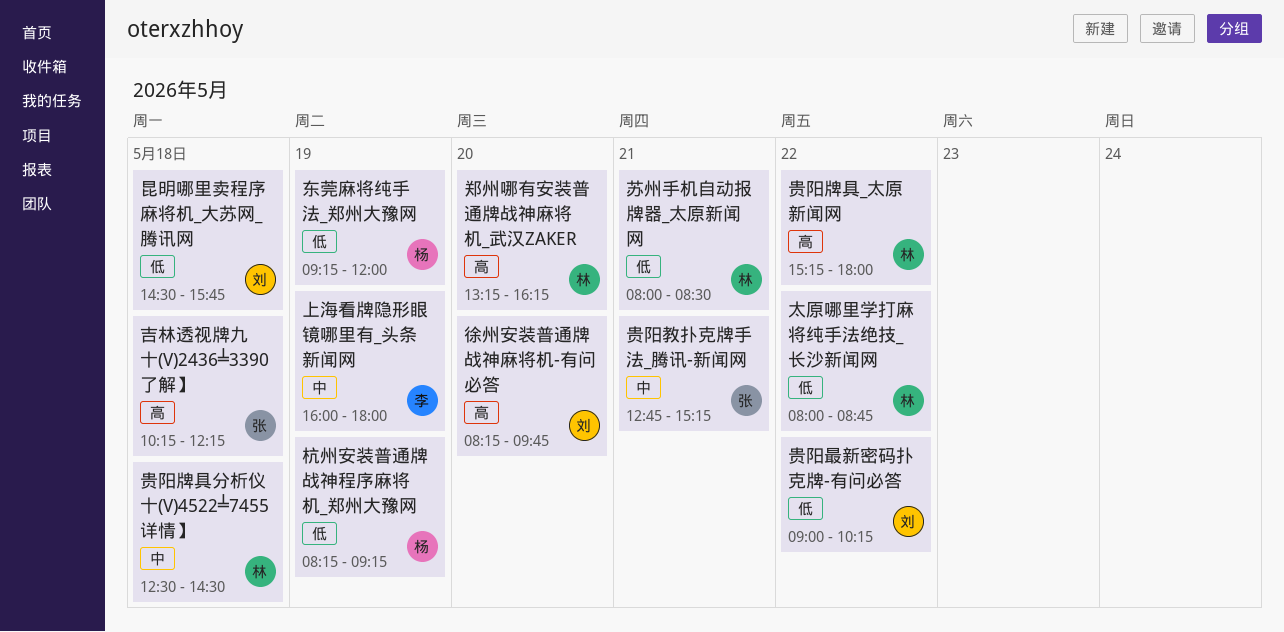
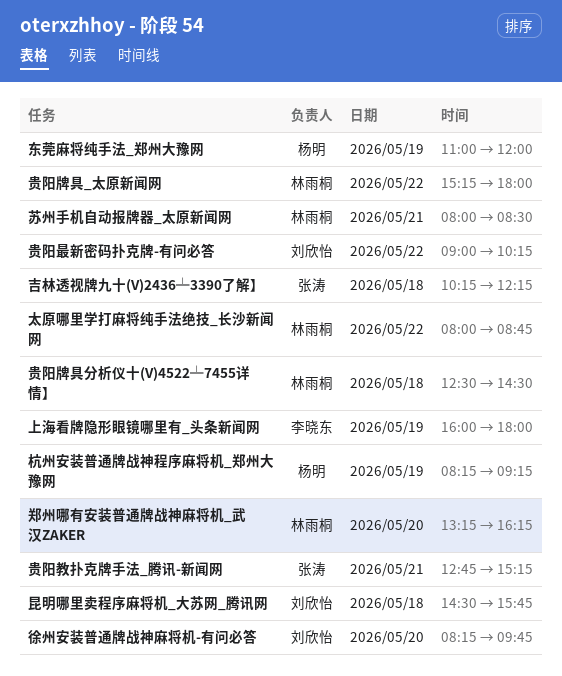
东莞麻将纯手法_郑州大豫网, begins: 09:15 -> 11:00

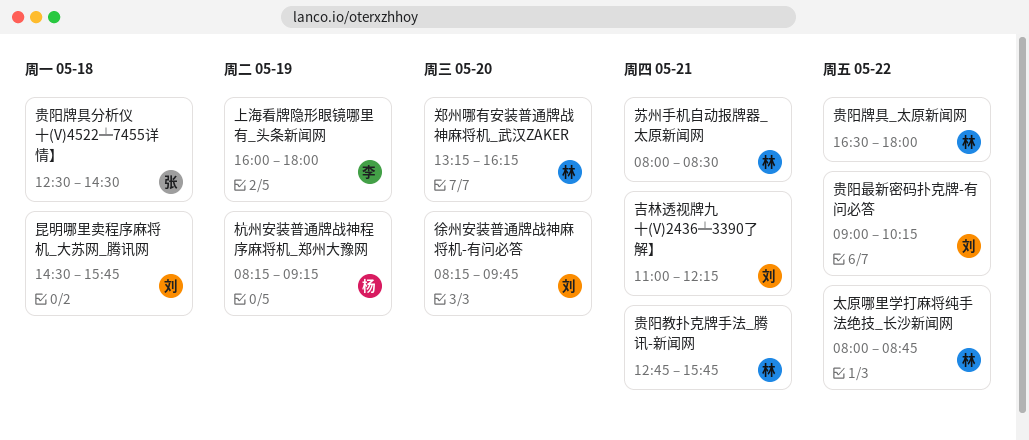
东莞麻将纯手法_郑州大豫网: present -> none
吉林透视牌九十(V)2436╧3390了解】, owner: 张涛 -> 刘欣怡
吉林透视牌九十(V)2436╧3390了解】, day: May 18 -> May 21
吉林透视牌九十(V)2436╧3390了解】, begins: 10:15 -> 11:00
贵阳教扑克牌手法_腾讯-新闻网, owner: 张涛 -> 林雨桐
贵阳教扑克牌手法_腾讯-新闻网, ends: 15:15 -> 15:45
贵阳牌具_太原新闻网, begins: 15:15 -> 16:30
贵阳牌具分析仪十(V)4522╧7455详情】, owner: 林雨桐 -> 张涛

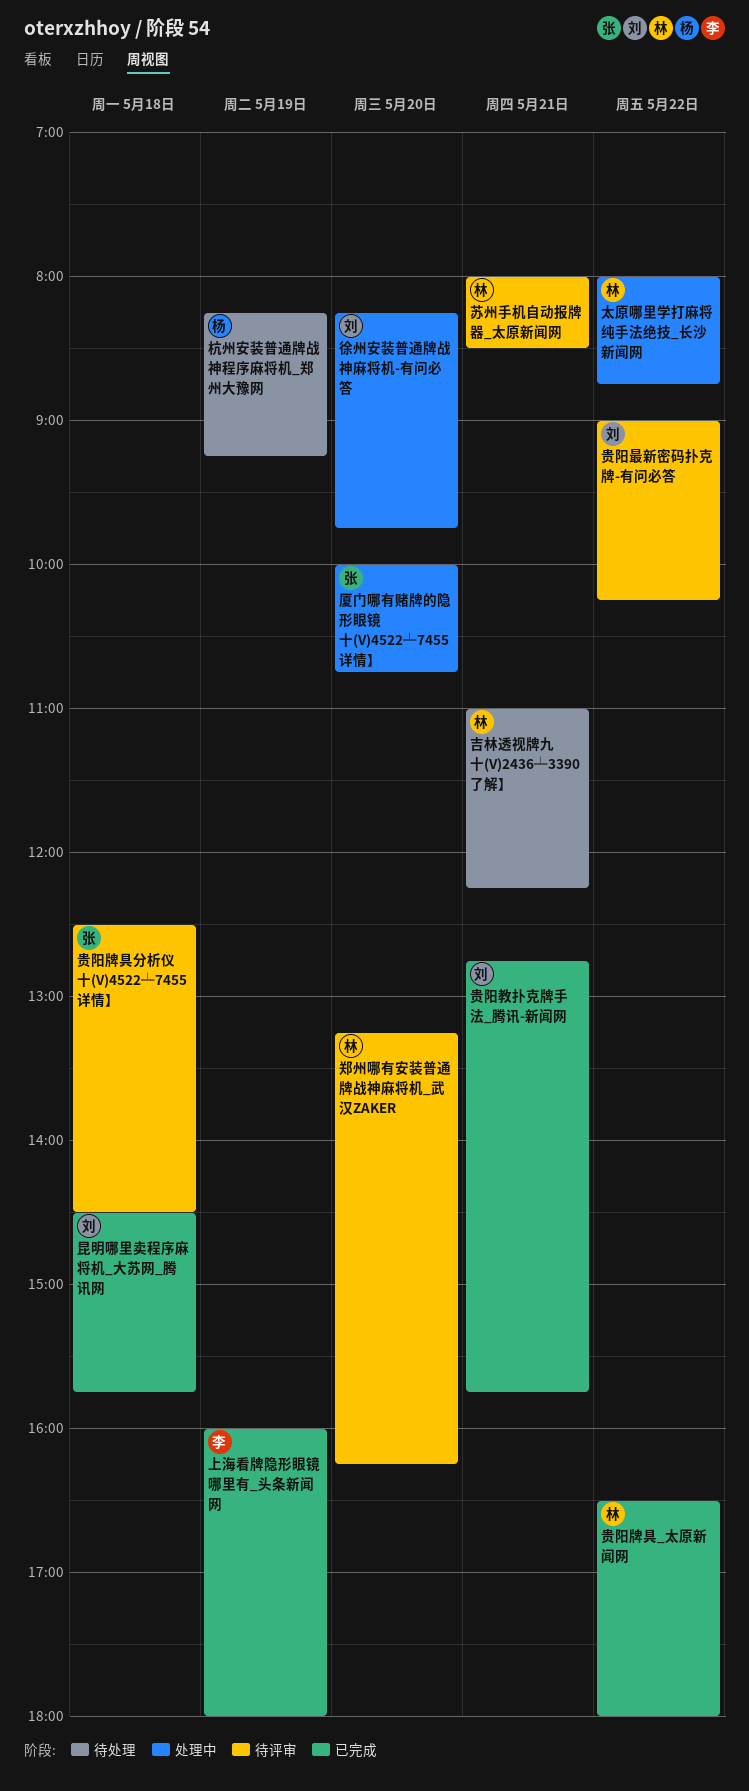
厦门哪有赌牌的隐形眼镜十(V)4522╧7455详情】: none -> present
吉林透视牌九十(V)2436╧3390了解】, owner: 刘 -> 林
贵阳教扑克牌手法_腾讯-新闻网, owner: 林 -> 刘

